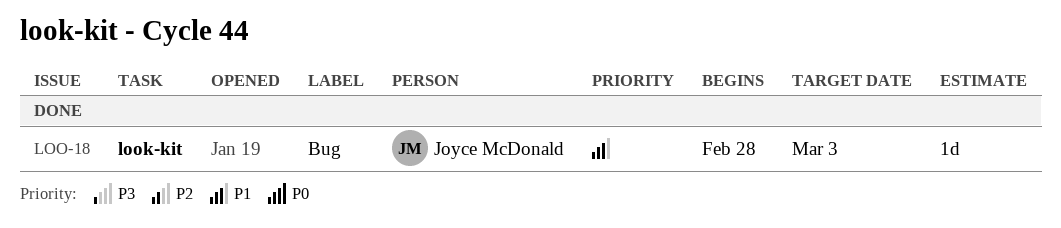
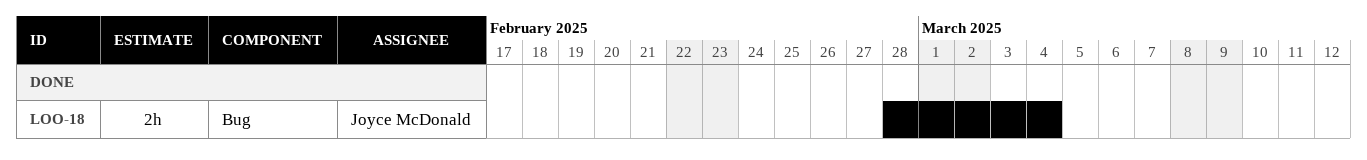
LOO-18, estimate: 1d -> 2h
LOO-18, due: Mar 3 -> Mar 4

